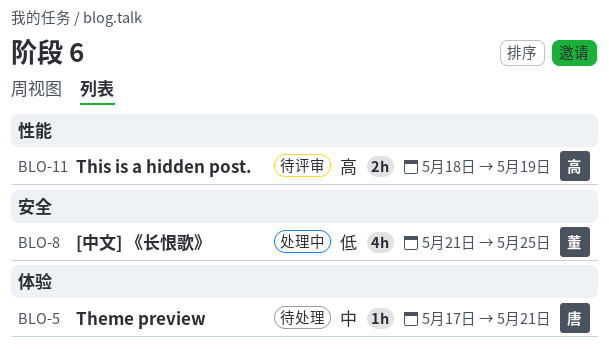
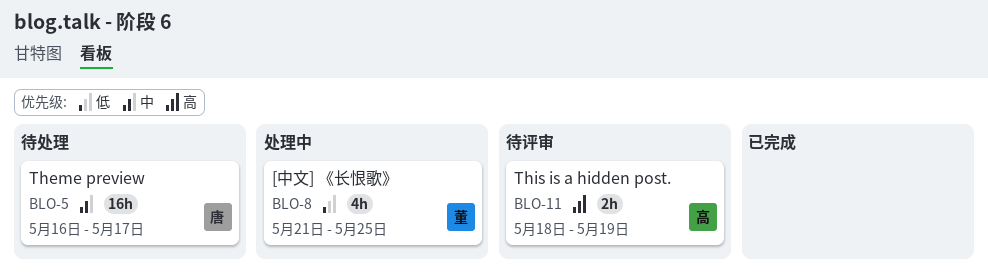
BLO-5, estimate: 1h -> 16h
BLO-5, start: May 17 -> May 16
BLO-5, due: May 21 -> May 17

